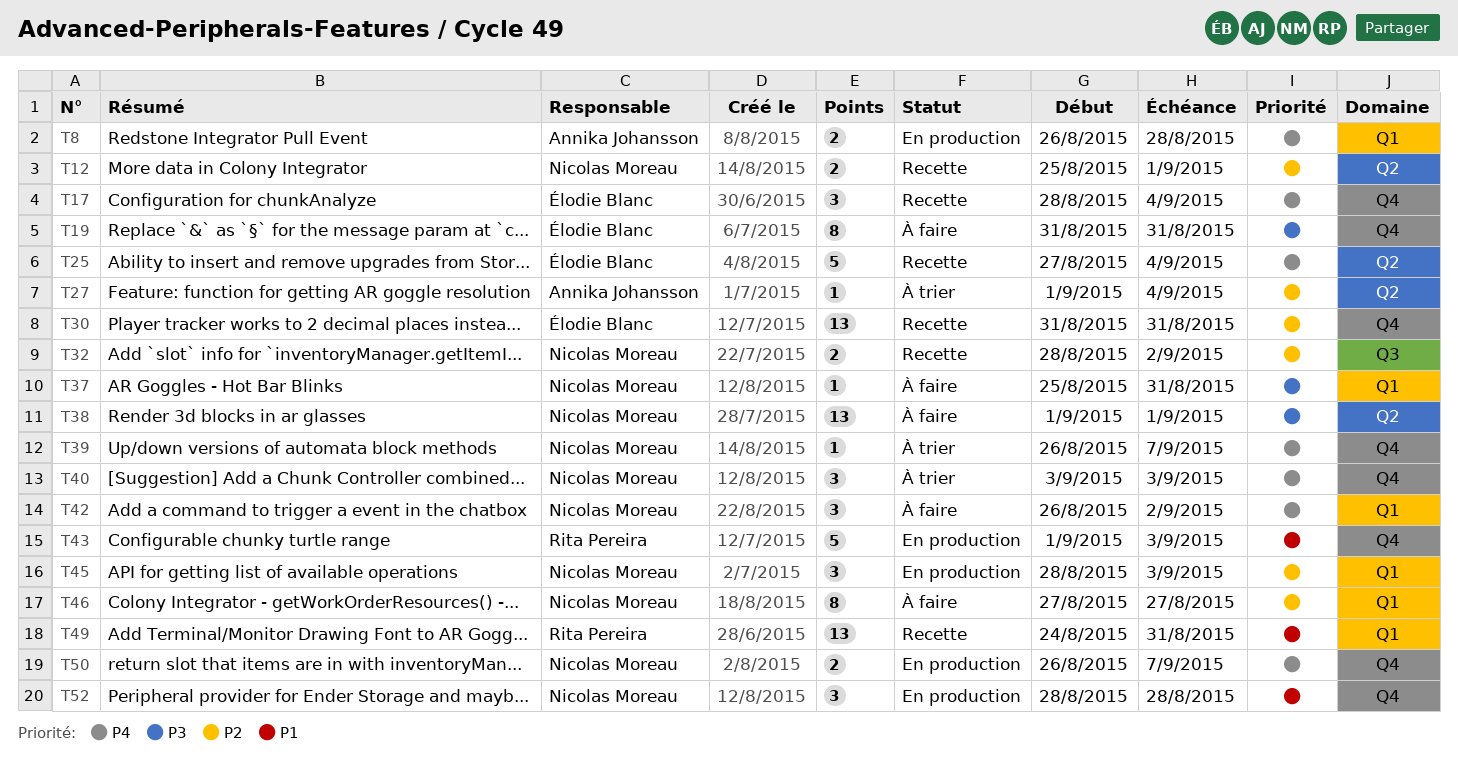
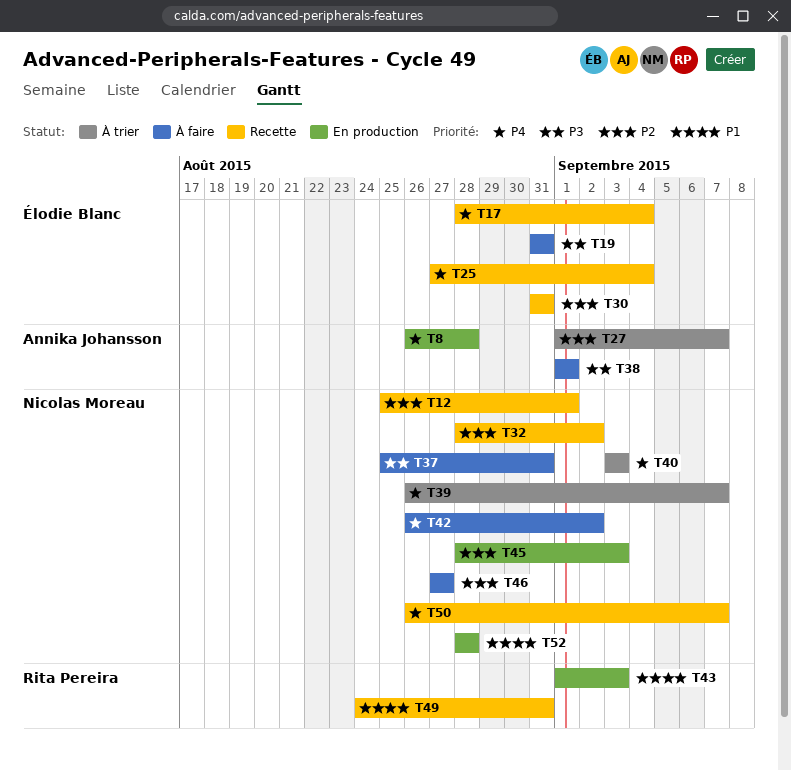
T27, due: Sep 4 -> Sep 7
T38, owner: Nicolas Moreau -> Annika Johansson
T50, status: En production -> Recette

